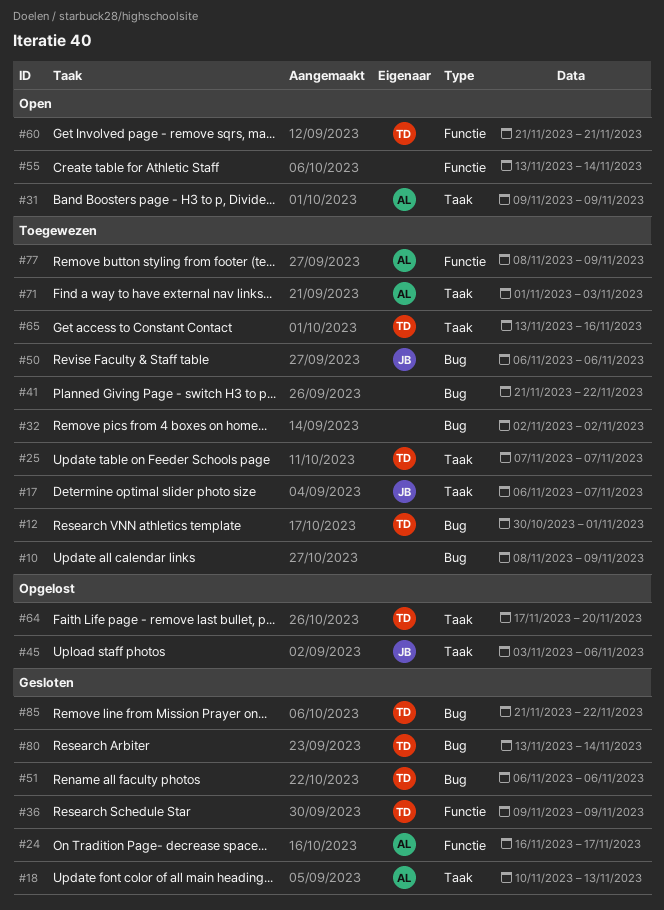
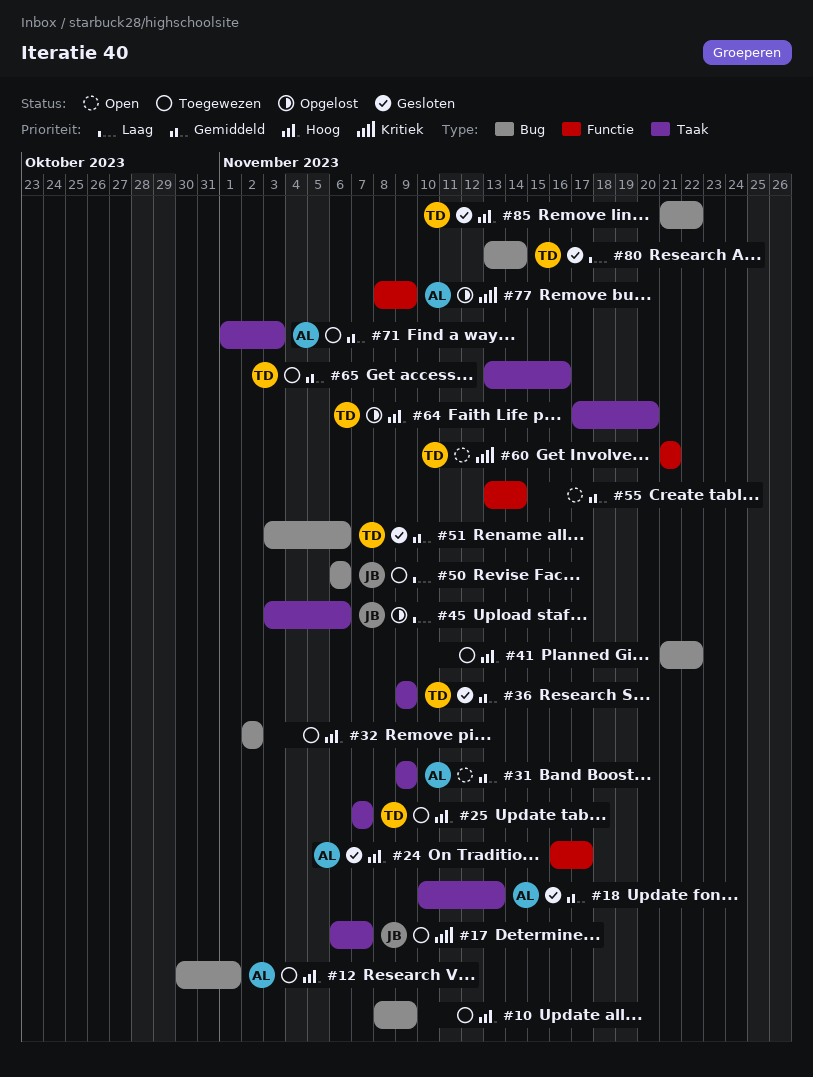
#12, owner: TD -> AL
#36, label: Functie -> Taak
#51, start: Nov 6 -> Nov 3
#77, status: Toegewezen -> Opgelost

